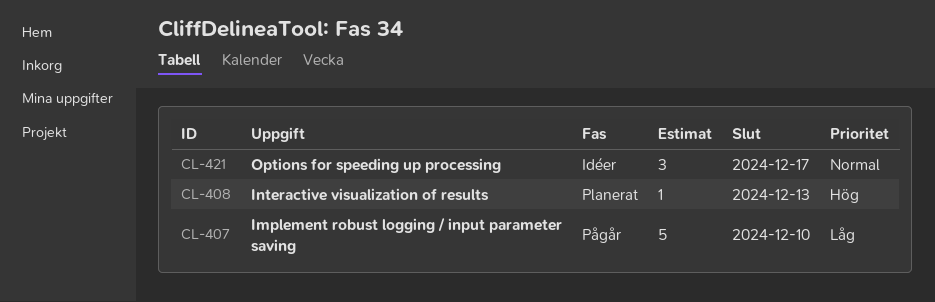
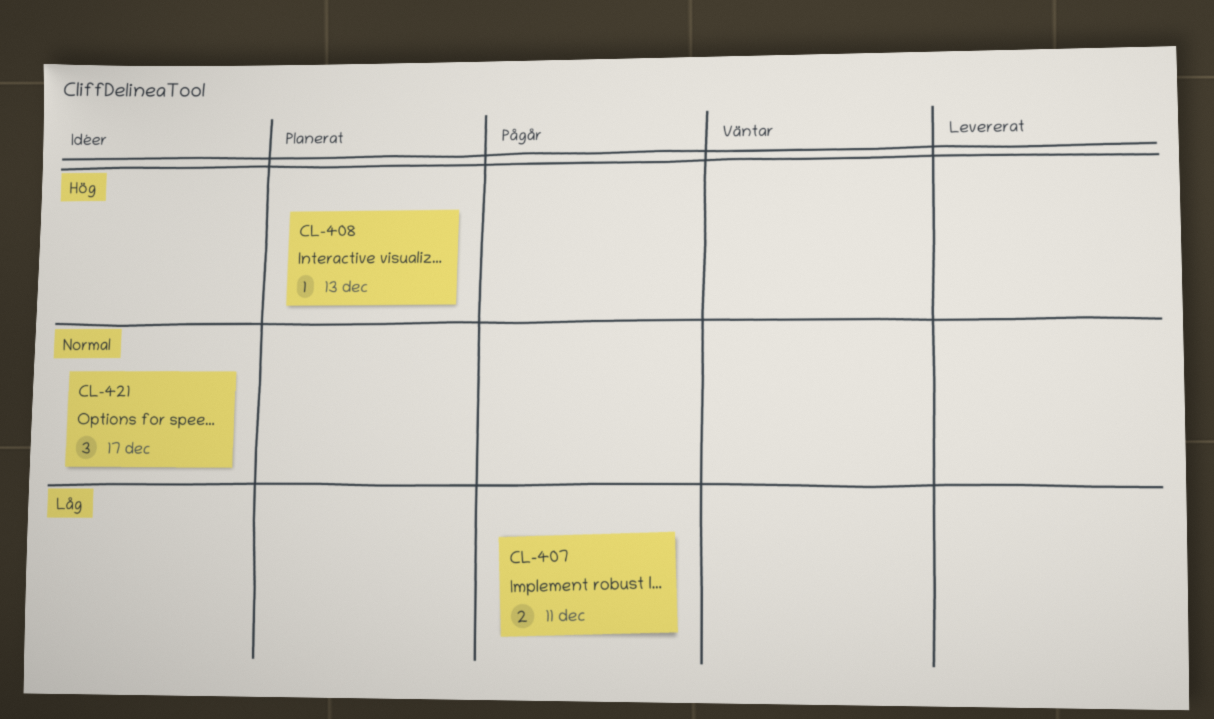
CL-407, estimate: 5 -> 2
CL-407, due: Dec 10 -> Dec 11

